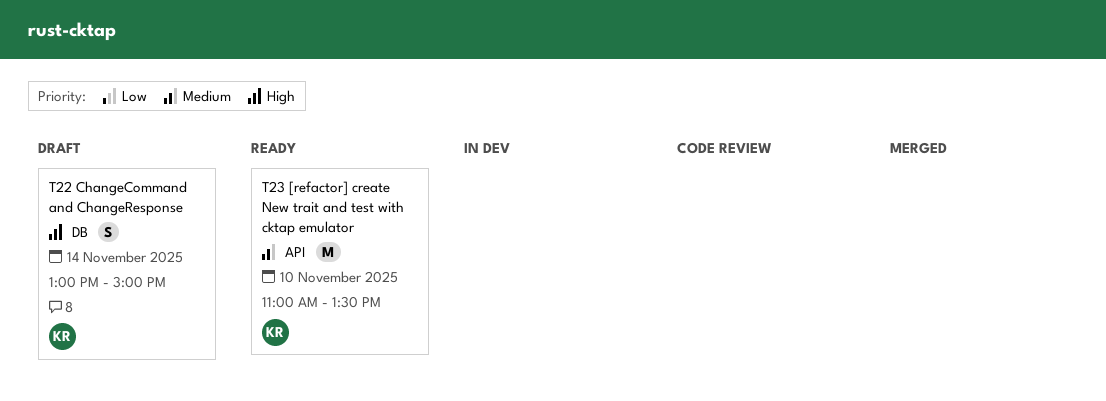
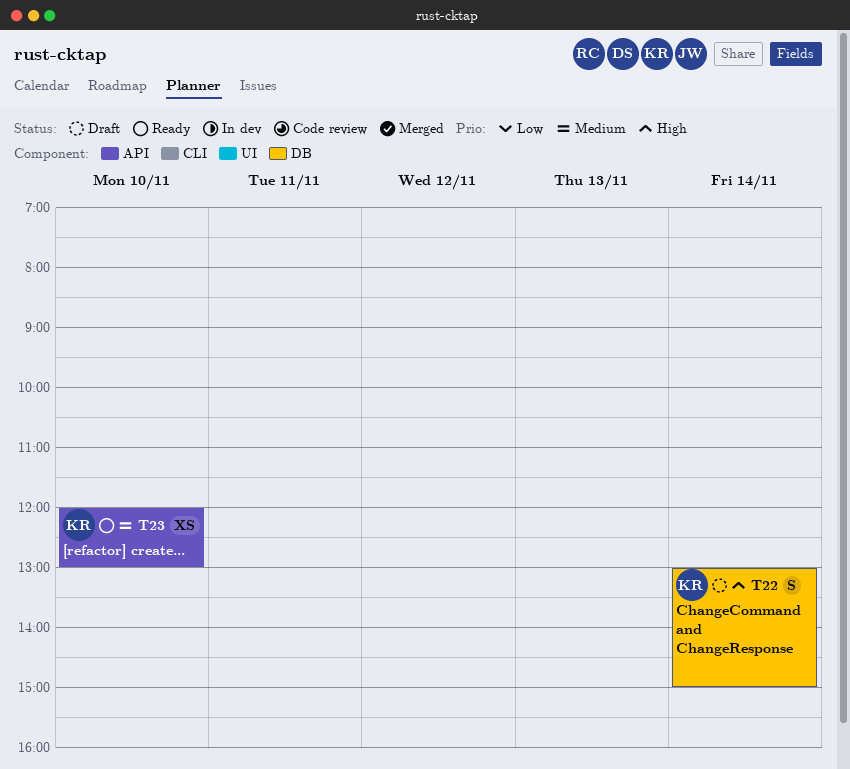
T23, estimate: M -> XS
T23, begins: 11:00 -> 12:00
T23, ends: 13:30 -> 13:00

